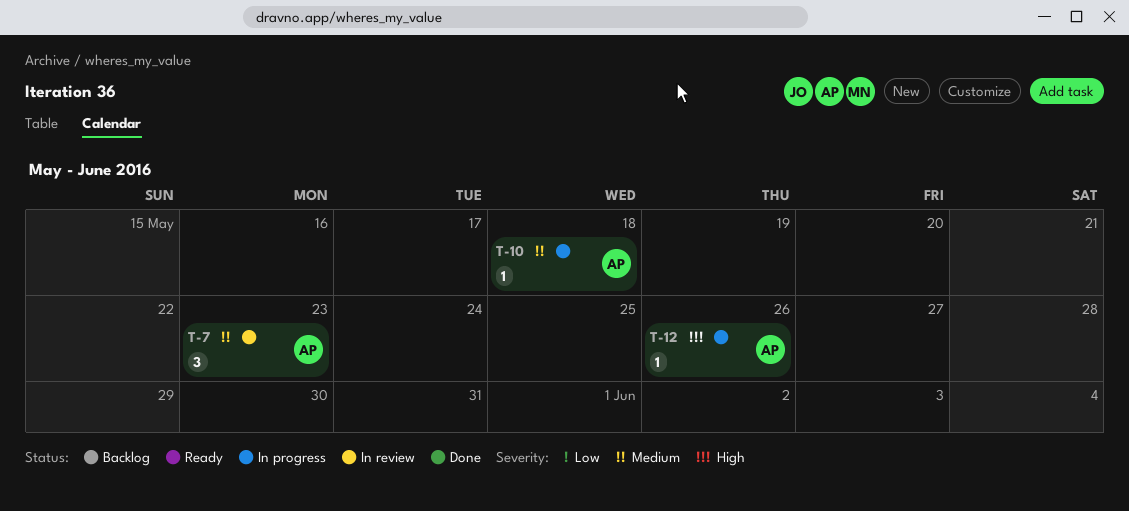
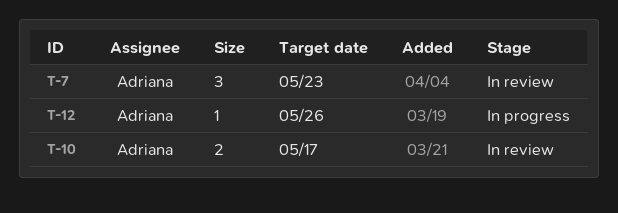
T-10, status: In progress -> In review
T-10, estimate: 1 -> 2
T-10, due: May 18 -> May 17

